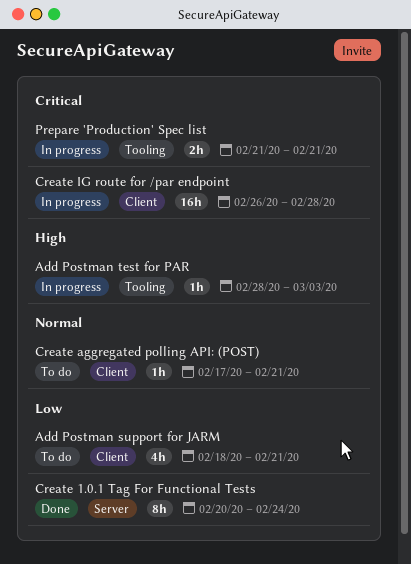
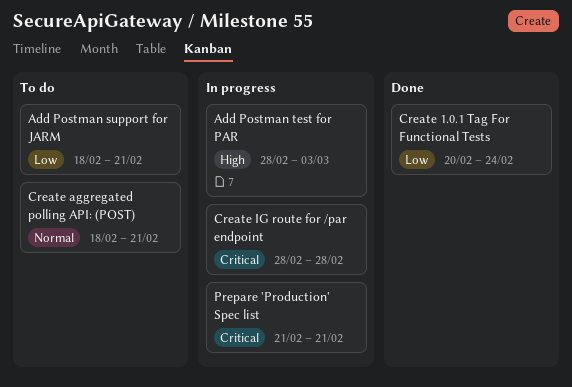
Create aggregated polling API: (POST), start: Feb 17 -> Feb 18
Create IG route for /par endpoint, start: Feb 26 -> Feb 28

